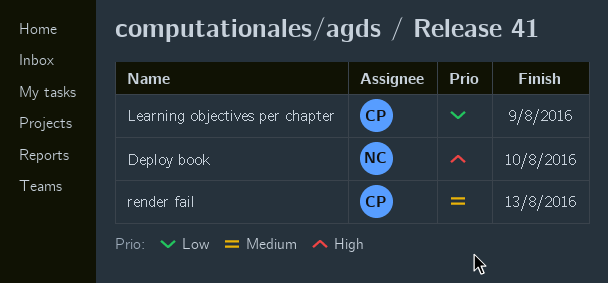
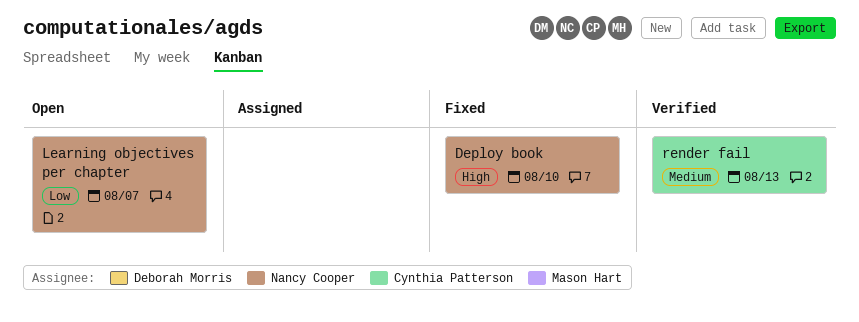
Learning objectives per chapter, owner: Cynthia Patterson -> Nancy Cooper
Learning objectives per chapter, due: Aug 9 -> Aug 7

